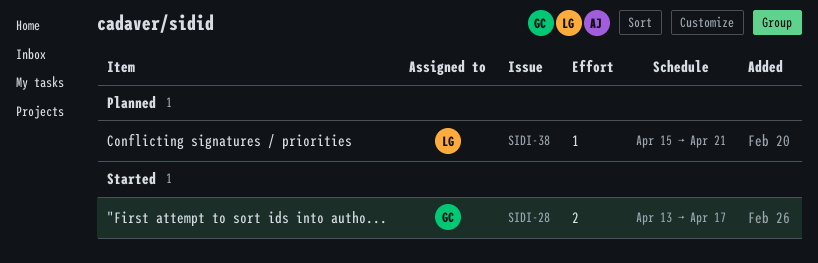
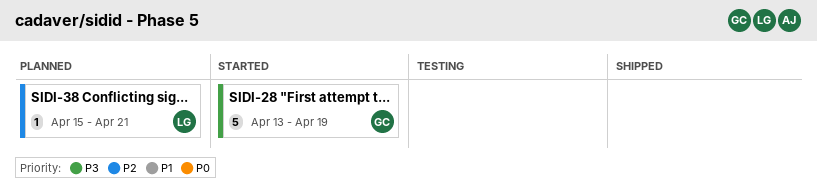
SIDI-28, estimate: 2 -> 5
SIDI-28, due: Apr 17 -> Apr 19

